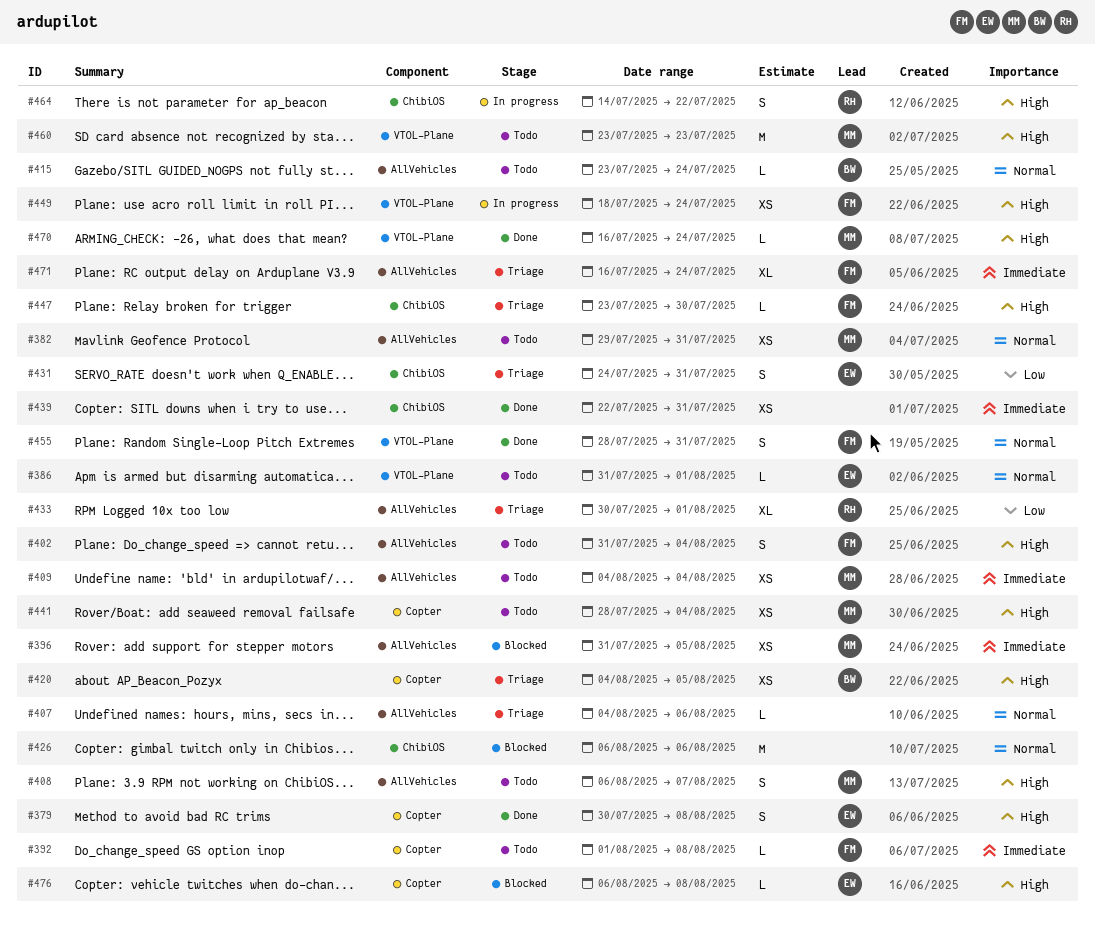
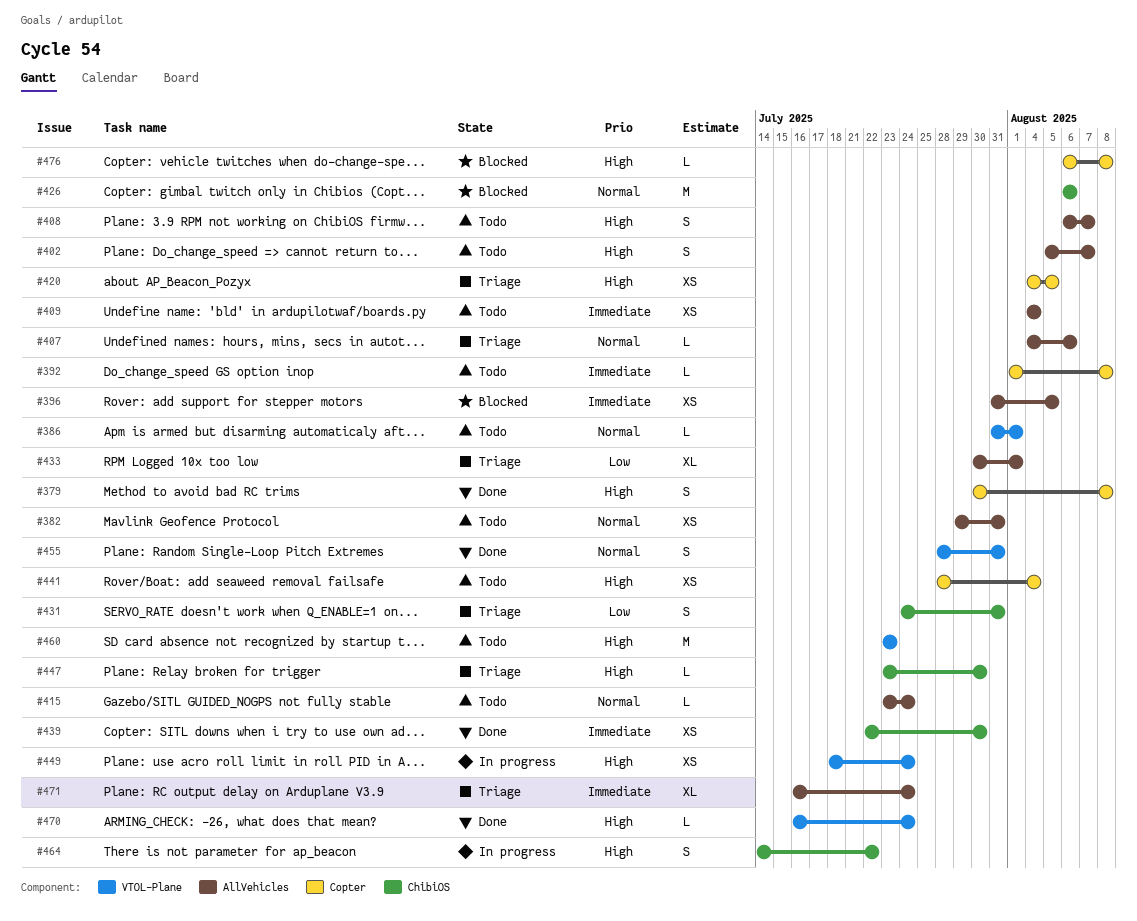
#402, start: Jul 31 -> Aug 5
#402, due: Aug 4 -> Aug 7
#439, due: Jul 31 -> Jul 30

